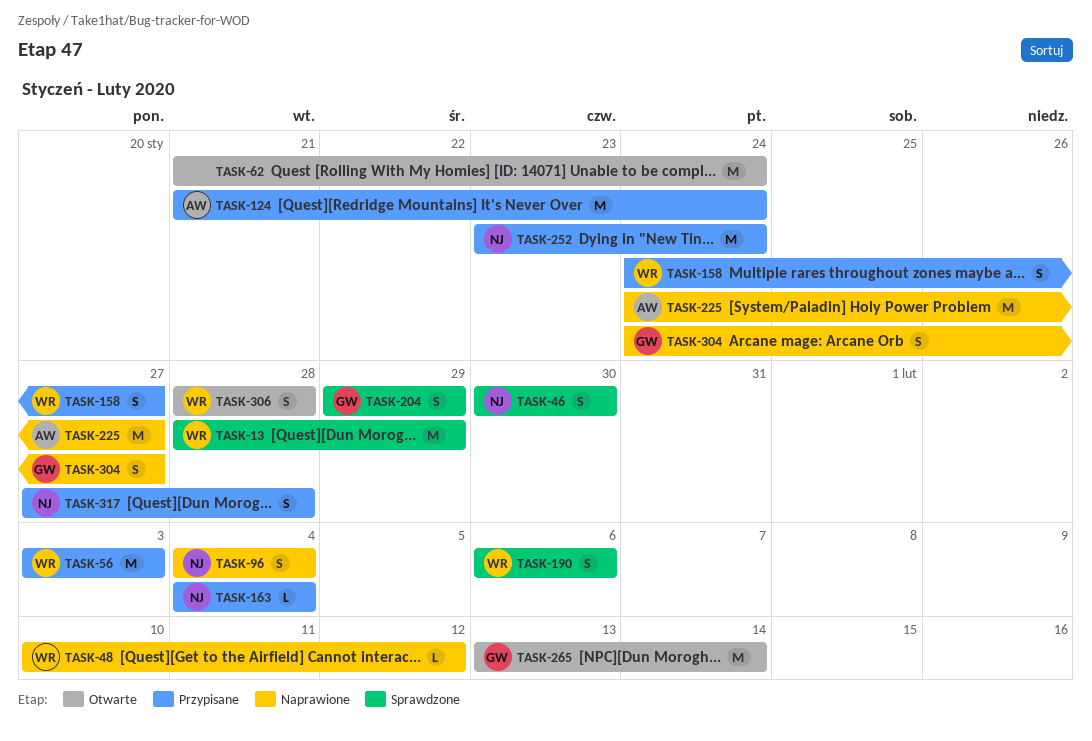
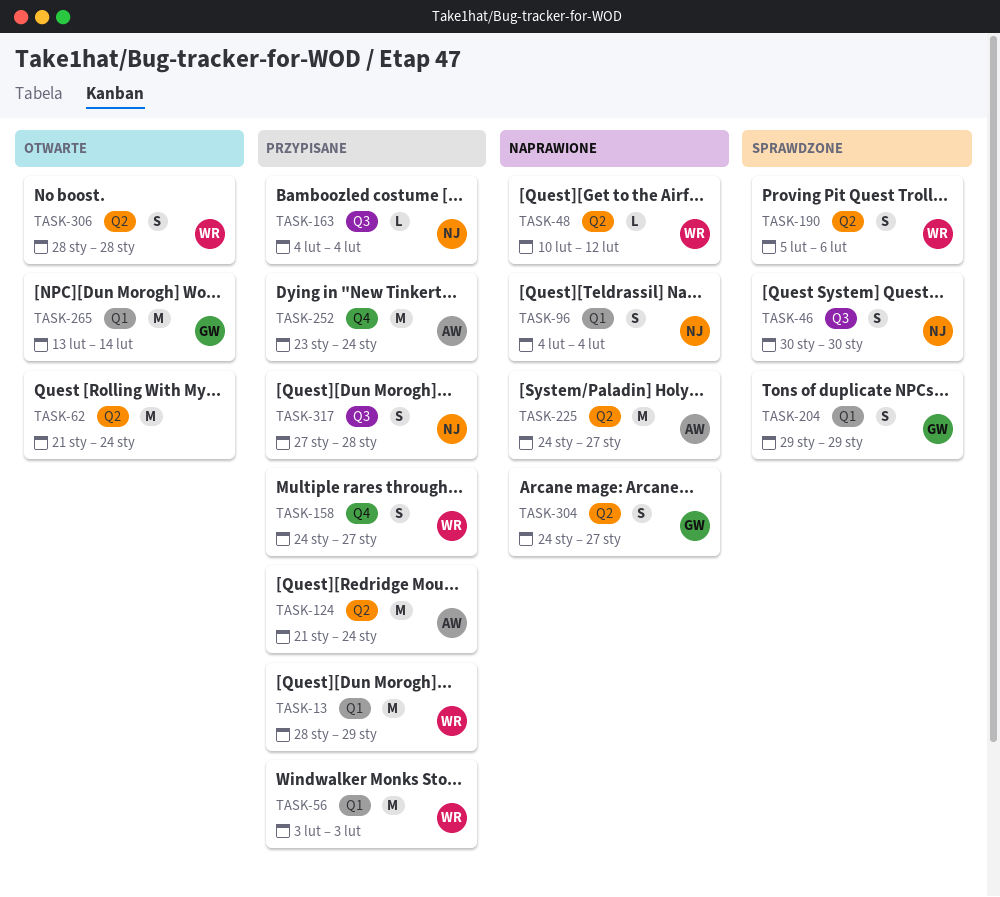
TASK-13, status: Sprawdzone -> Przypisane
TASK-190, start: Feb 6 -> Feb 5
TASK-252, owner: NJ -> AW

